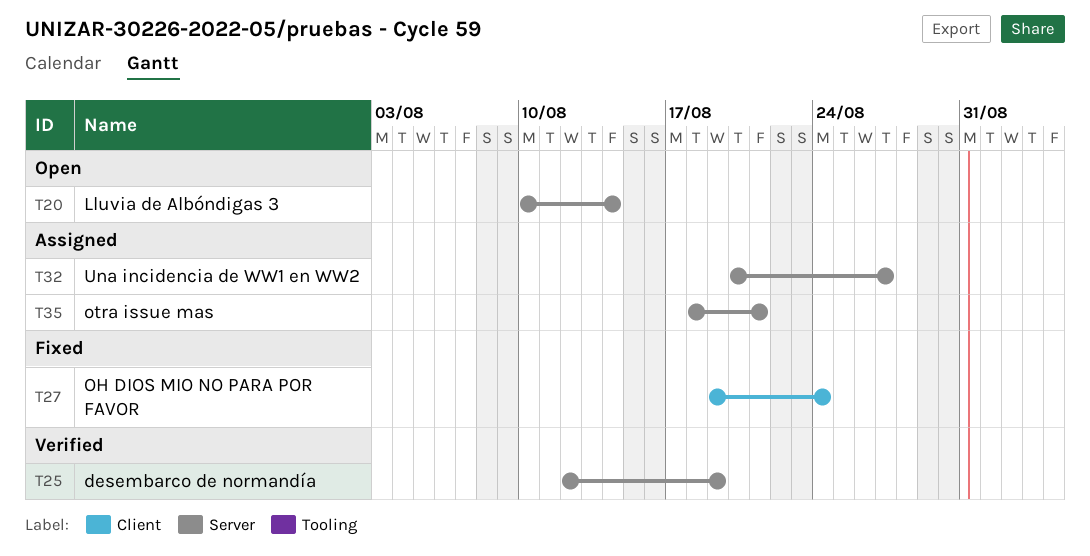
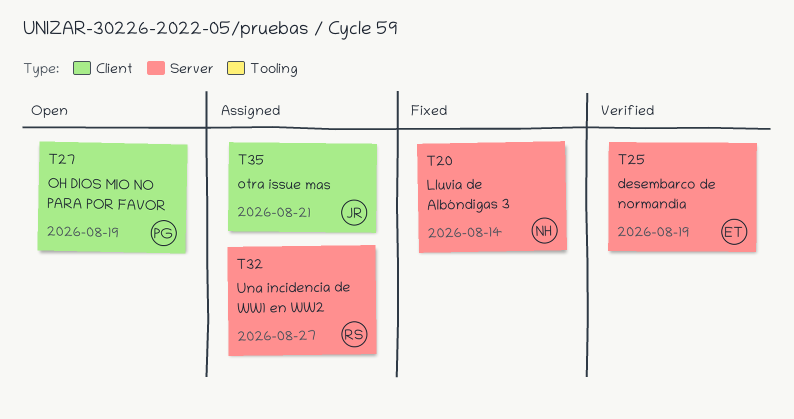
T20, status: Open -> Fixed
T27, status: Fixed -> Open
T27, due: Aug 24 -> Aug 19
T35, label: Server -> Client

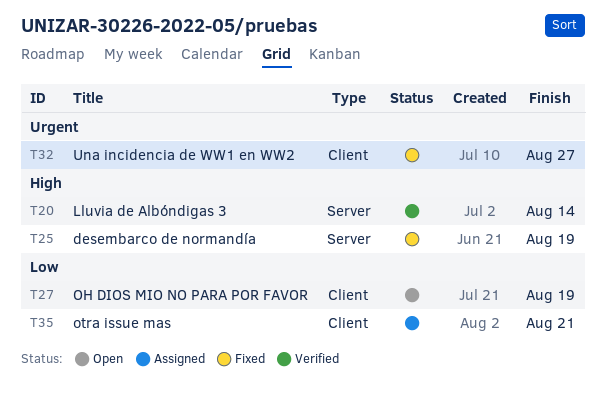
T20, status: Fixed -> Verified
T25, status: Verified -> Fixed
T32, status: Assigned -> Fixed
T32, label: Server -> Client

